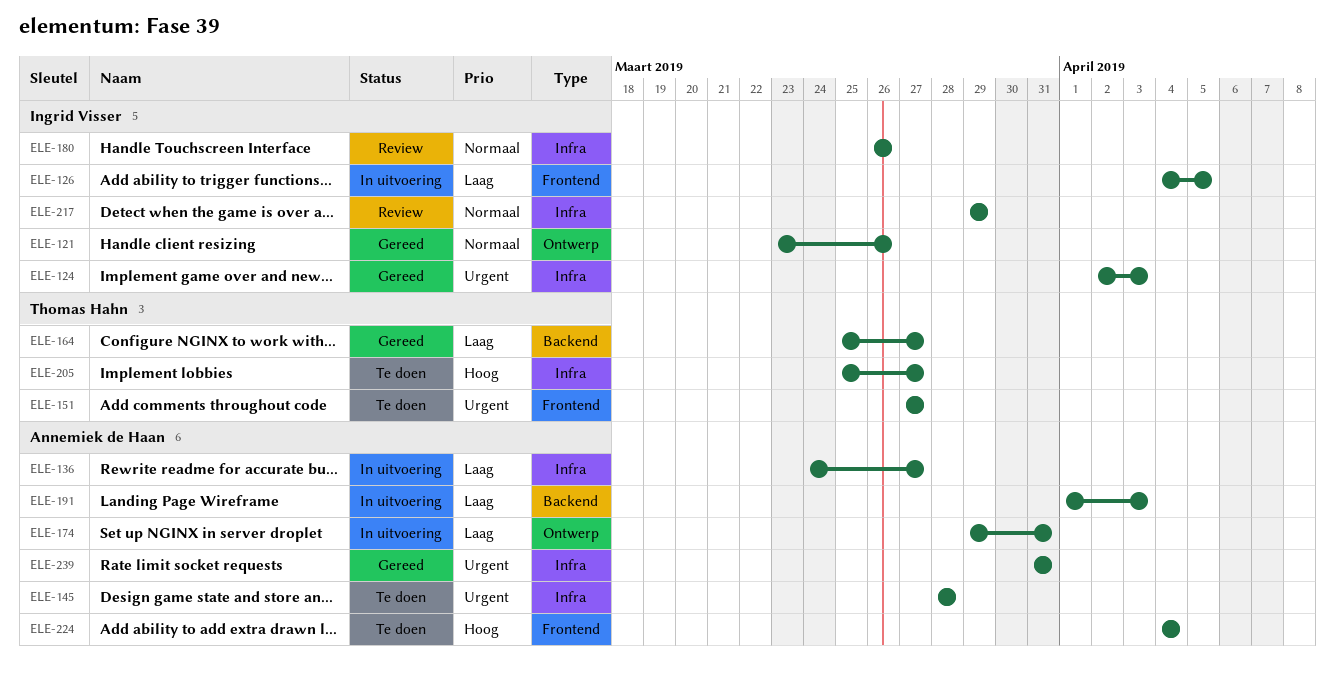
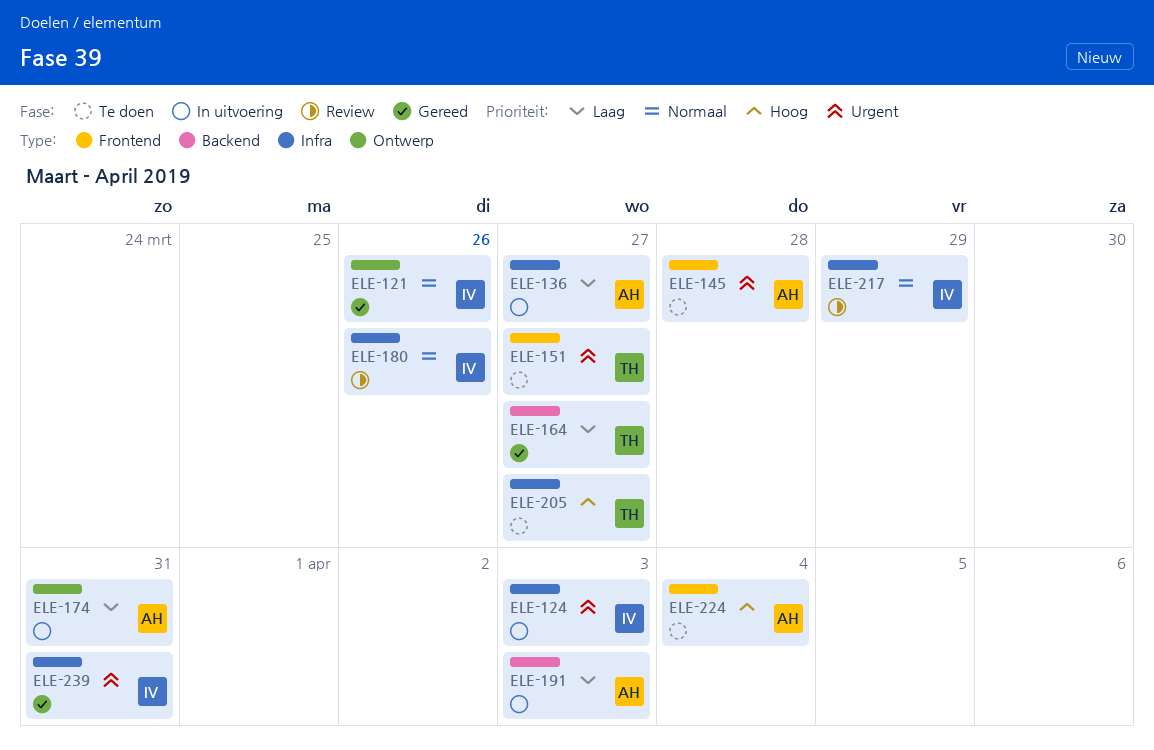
ELE-124, status: Gereed -> In uitvoering
ELE-126: present -> none
ELE-145, label: Infra -> Frontend
ELE-239, owner: Annemiek de Haan -> Ingrid Visser

